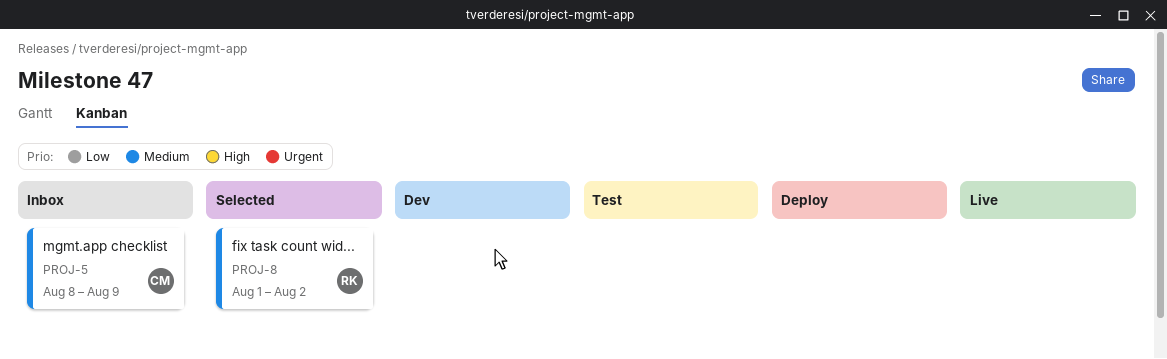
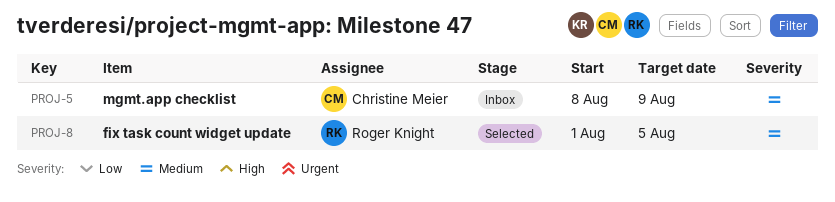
PROJ-8, due: Aug 2 -> Aug 5

